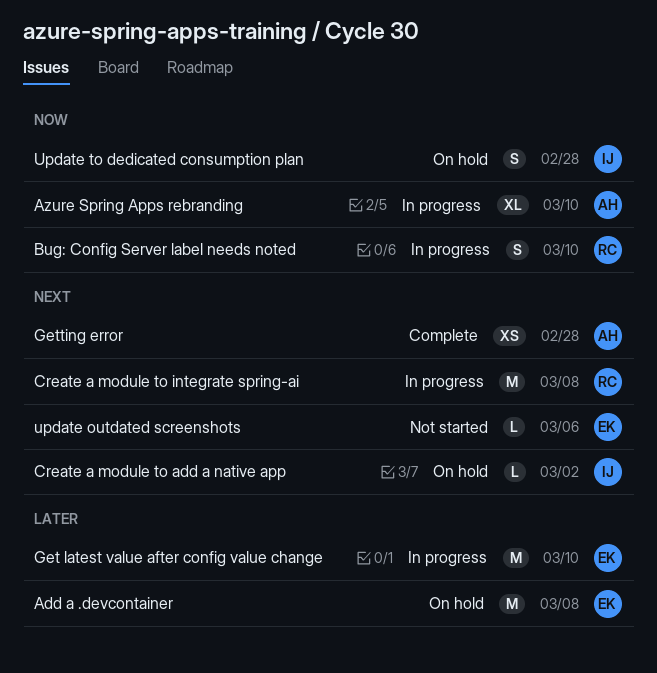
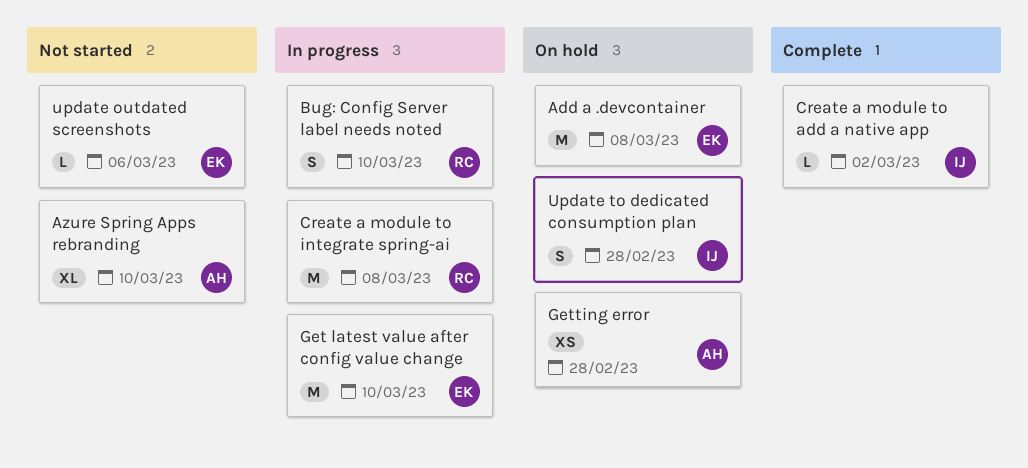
Azure Spring Apps rebranding, status: In progress -> Not started
Create a module to add a native app, status: On hold -> Complete
Getting error, status: Complete -> On hold

